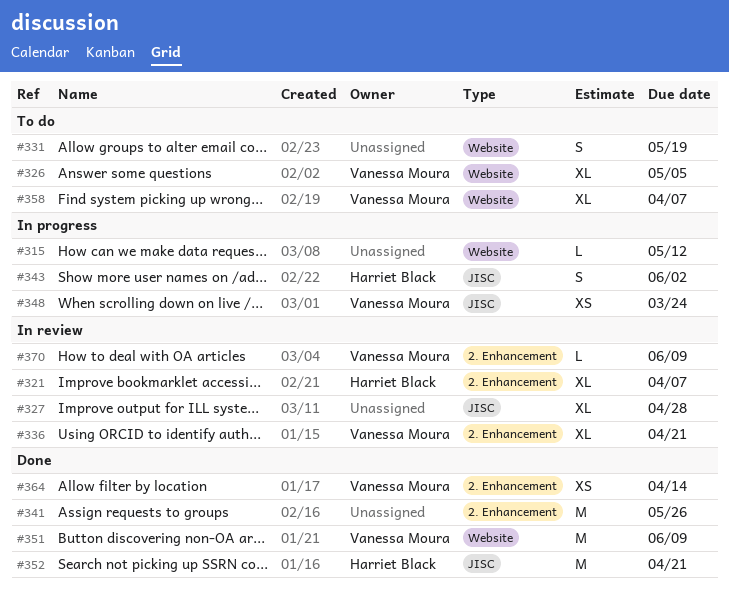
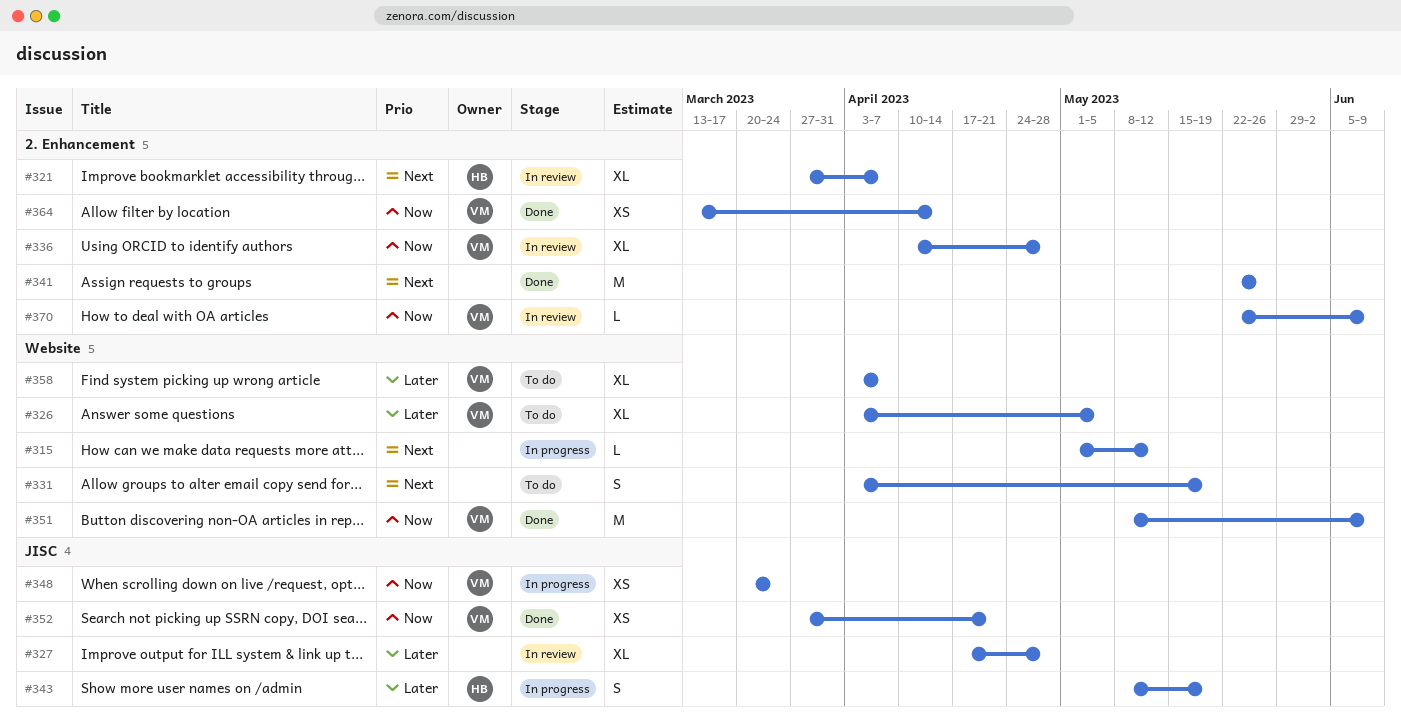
#336, due: Apr 21 -> Apr 28
#343, due: Jun 2 -> May 19
#352, owner: Harriet Black -> Vanessa Moura
#352, estimate: M -> XS

